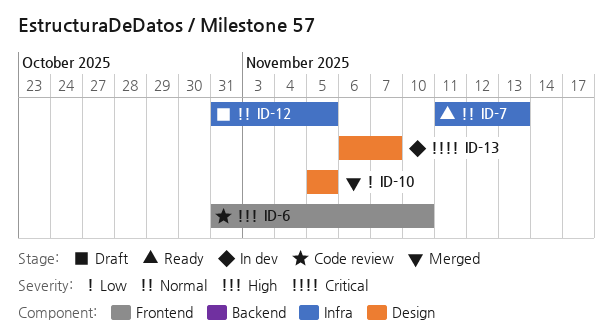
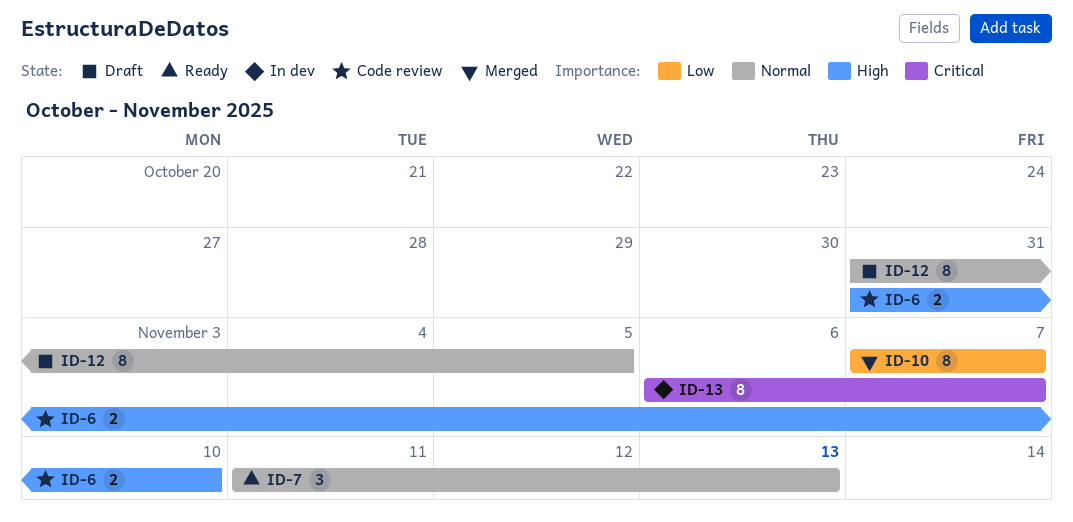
ID-10, start: Nov 5 -> Nov 7
ID-10, due: Nov 5 -> Nov 7

